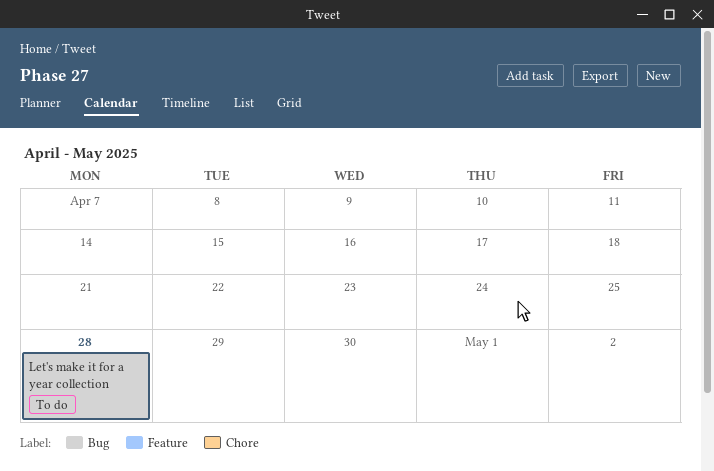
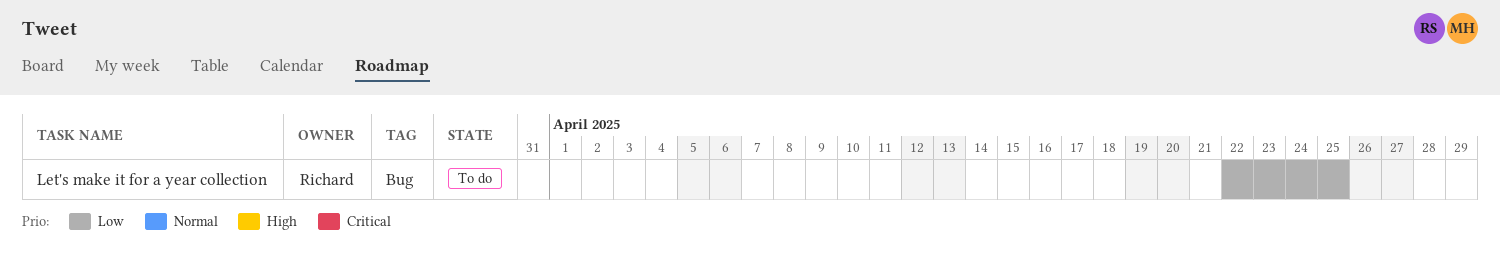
Let's make it for a year collection, due: Apr 28 -> Apr 25

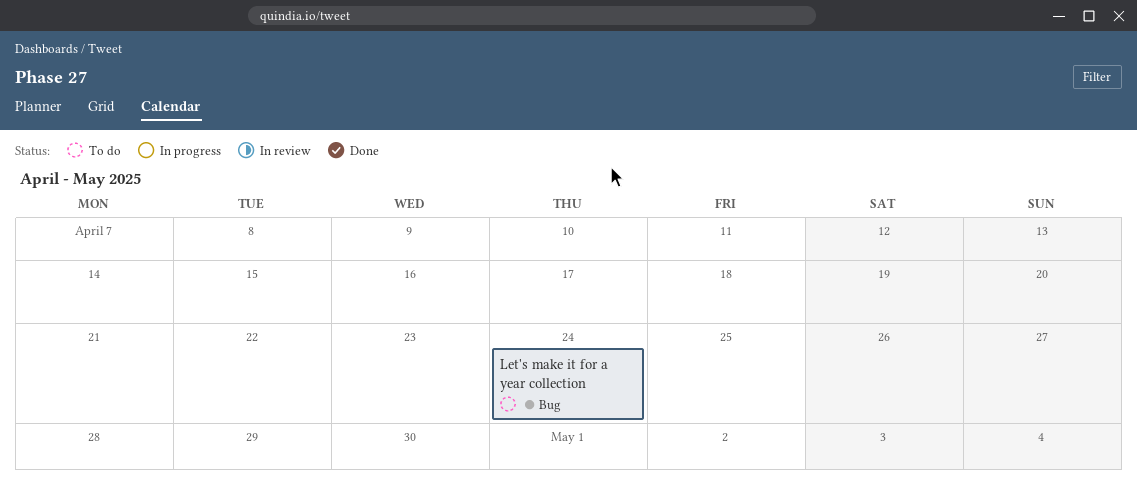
Let's make it for a year collection, due: Apr 25 -> Apr 24

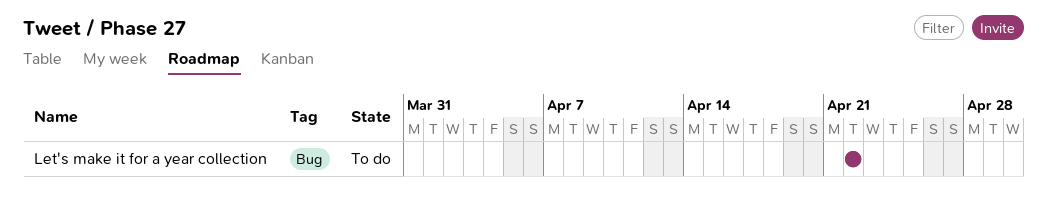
Let's make it for a year collection, due: Apr 24 -> Apr 22

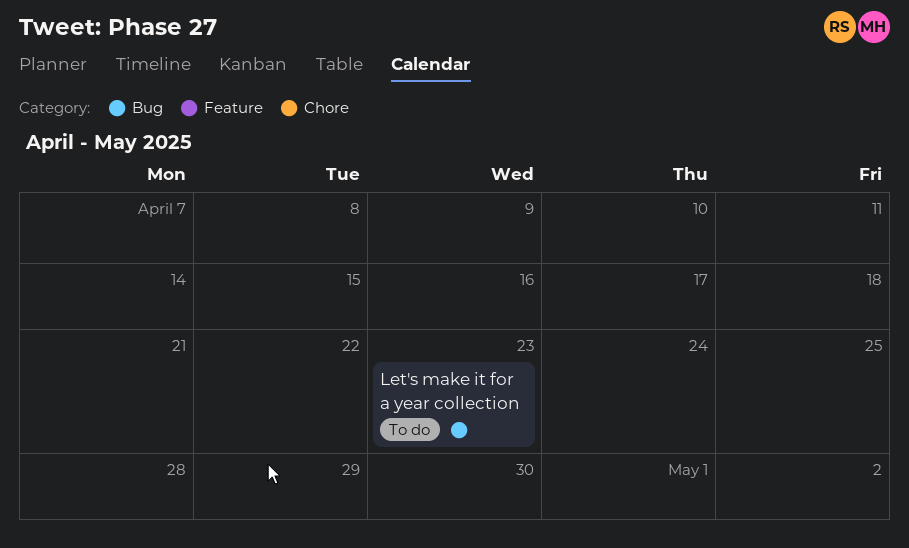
Let's make it for a year collection, due: Apr 22 -> Apr 23

